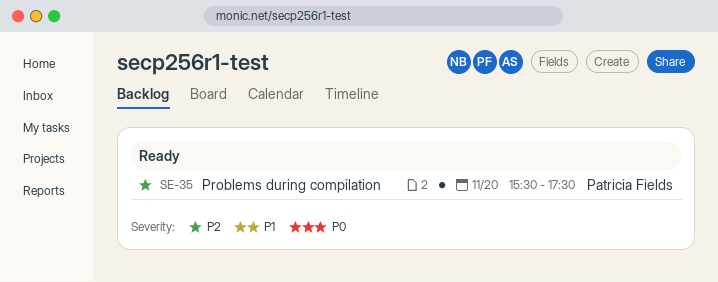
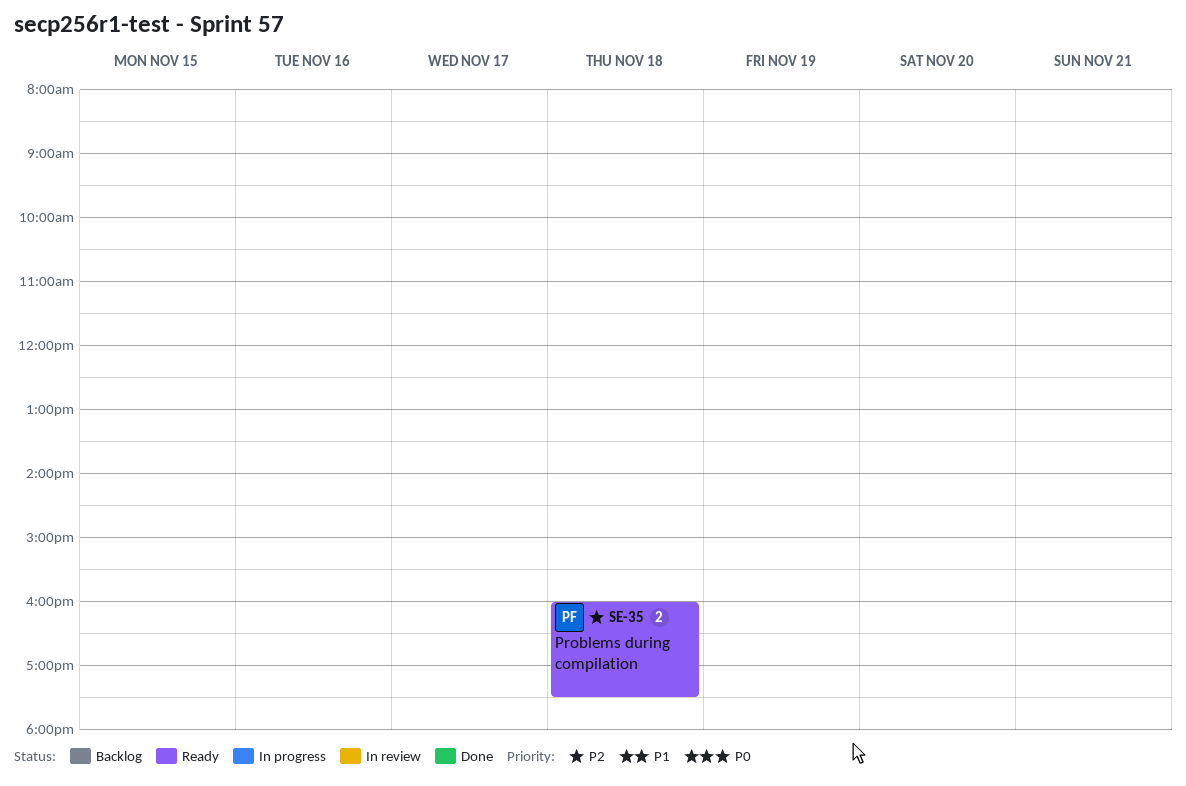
SE-35, estimate: 1 -> 2
SE-35, day: Nov 20 -> Nov 18
SE-35, begins: 15:30 -> 16:00

